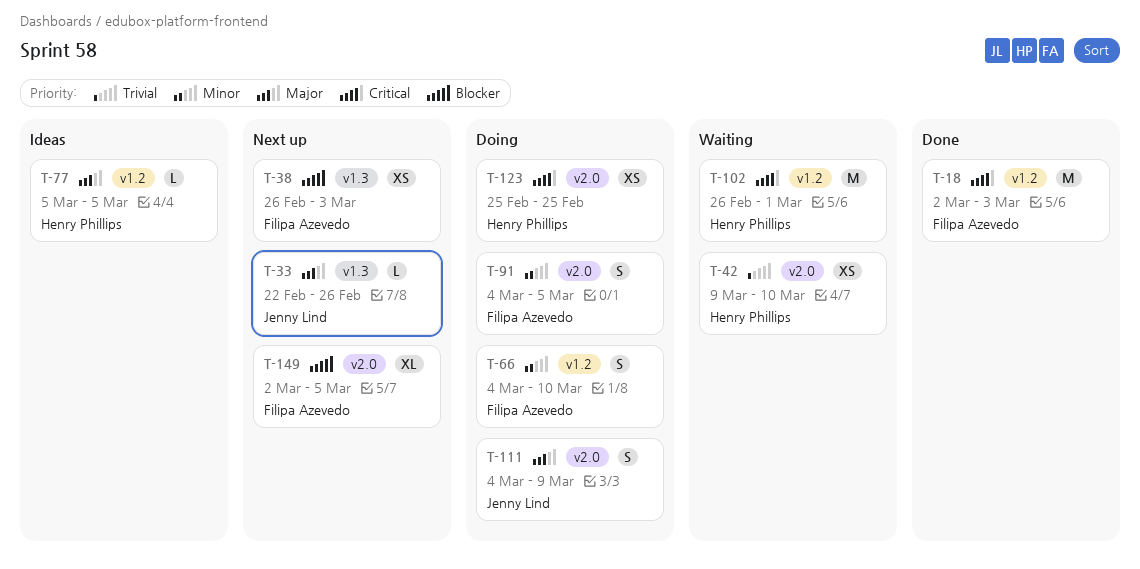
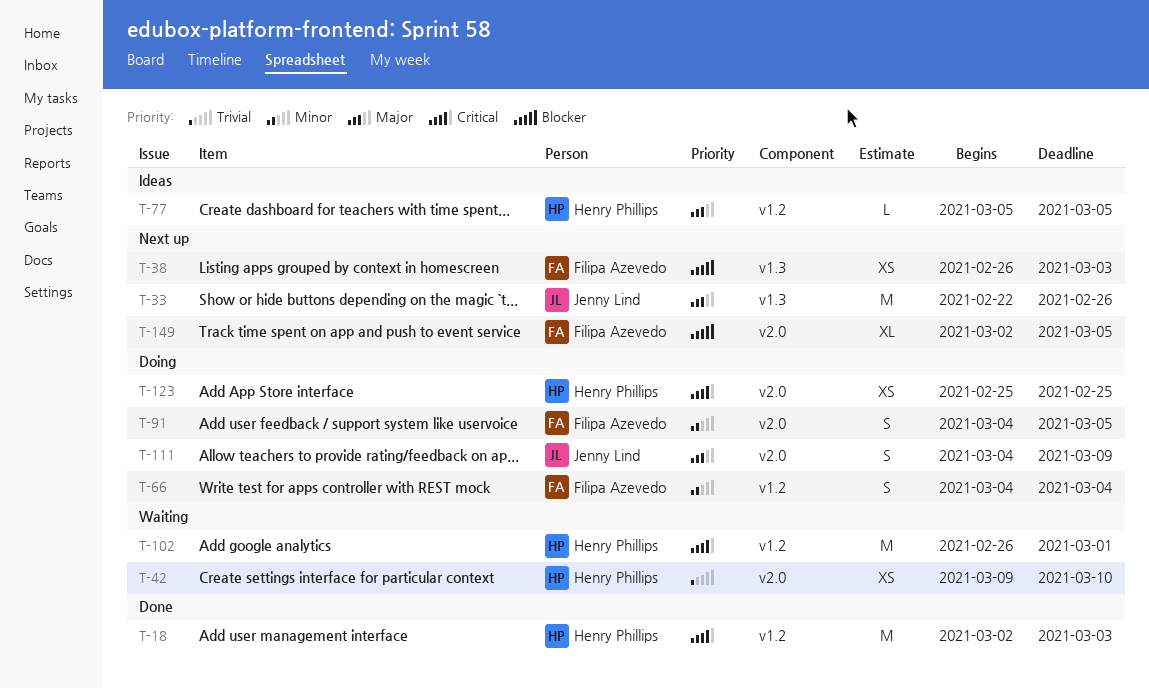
T-18, owner: Filipa Azevedo -> Henry Phillips
T-33, estimate: L -> M
T-66, due: Mar 10 -> Mar 4

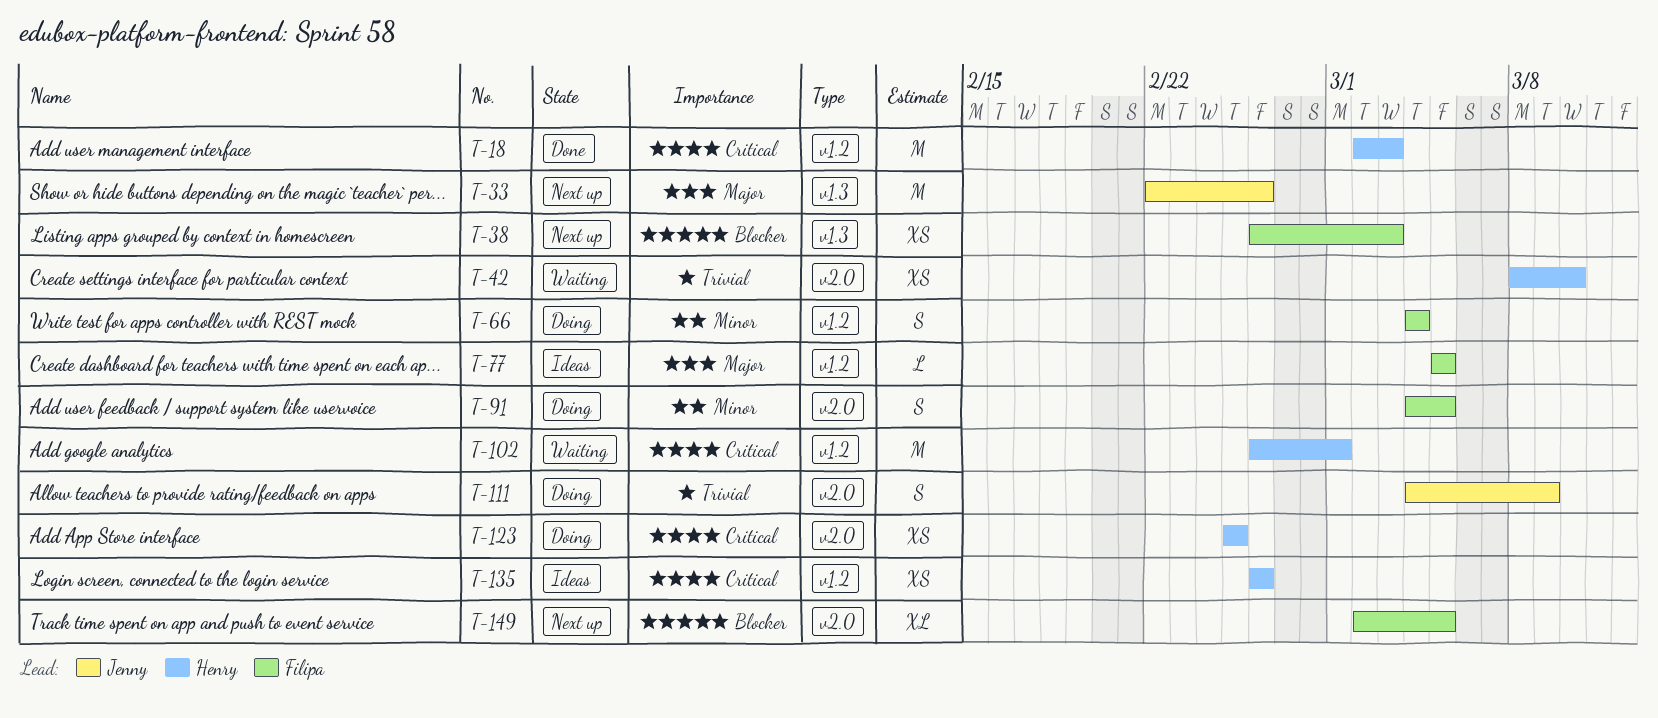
T-42, start: Mar 9 -> Mar 8
T-77, owner: Henry Phillips -> Filipa Azevedo
T-111, priority: Major -> Trivial
T-135: none -> present

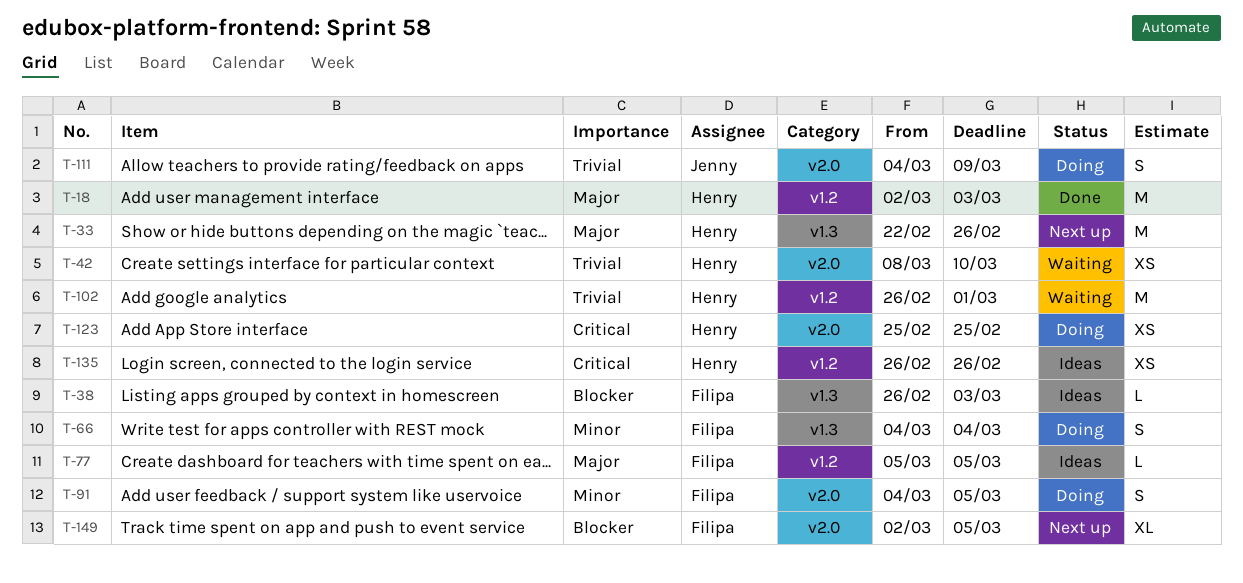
T-18, priority: Critical -> Major
T-33, owner: Jenny -> Henry
T-38, status: Next up -> Ideas
T-38, estimate: XS -> L
T-66, label: v1.2 -> v1.3
T-102, priority: Critical -> Trivial

